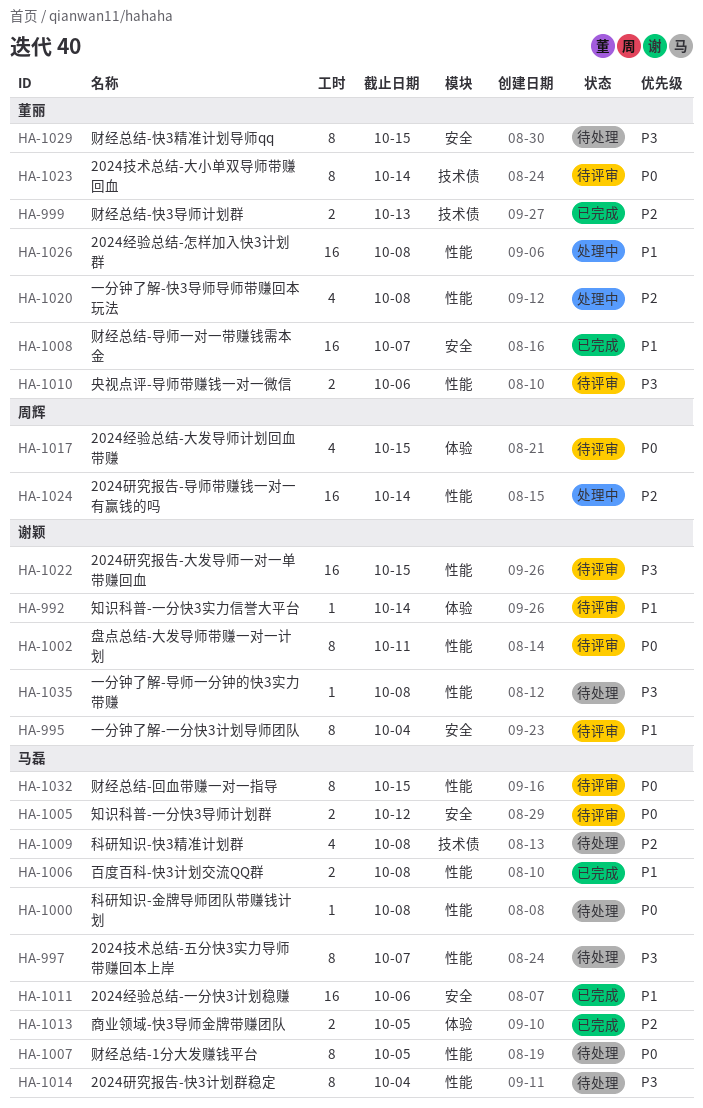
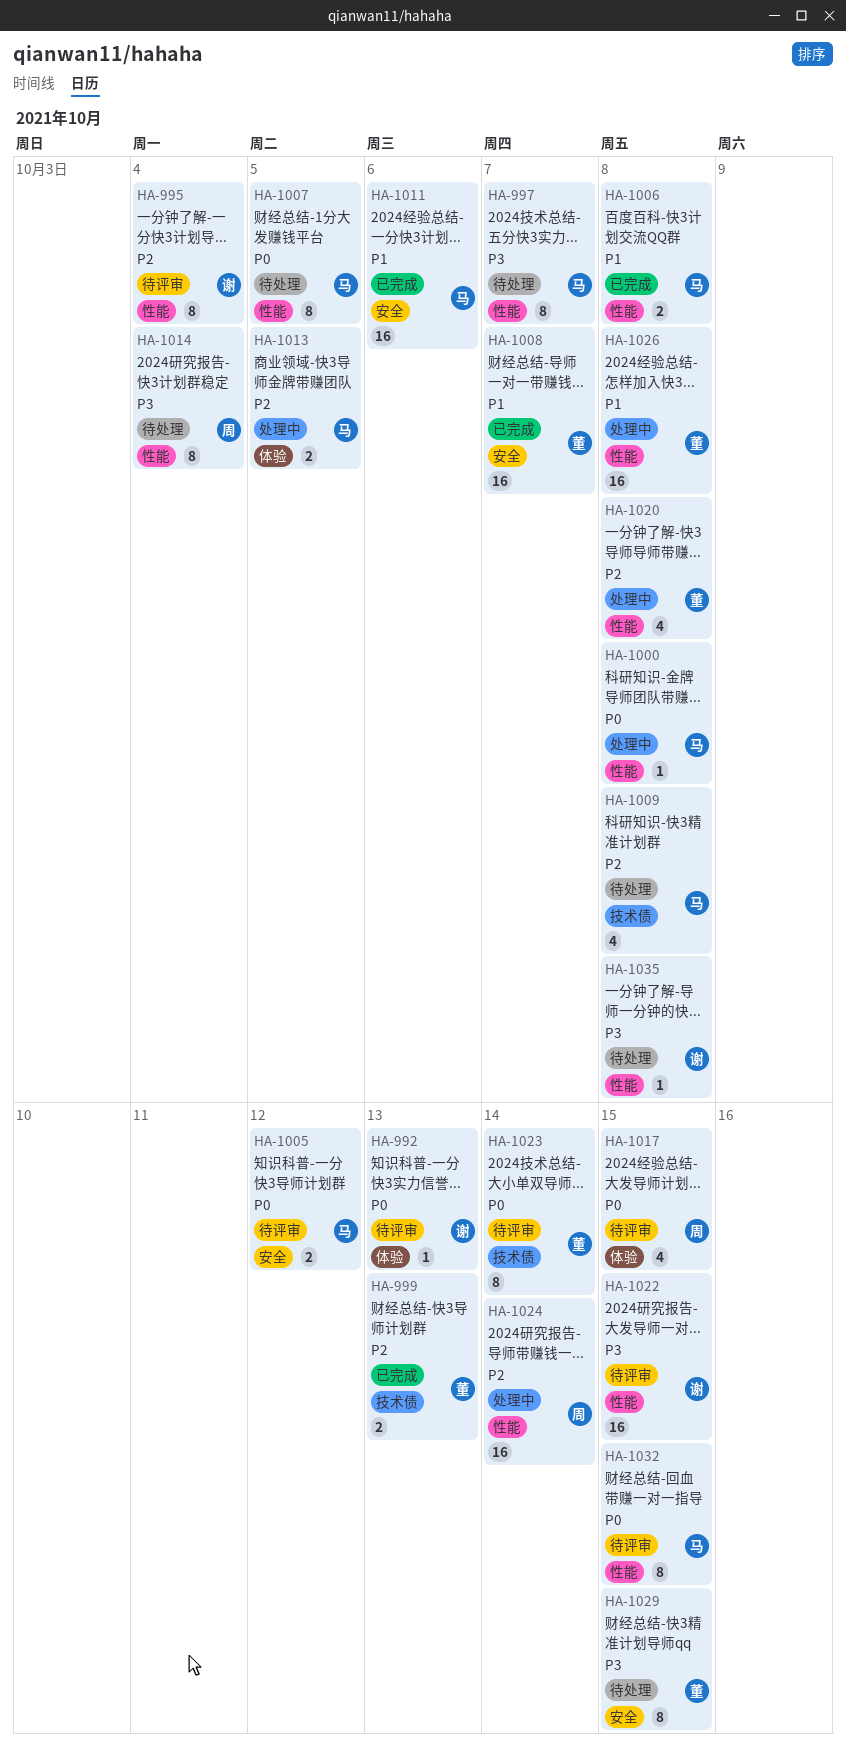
HA-992, priority: P1 -> P0
HA-992, due: Oct 14 -> Oct 13
HA-995, priority: P1 -> P2
HA-995, label: 安全 -> 性能
HA-1000, status: 待处理 -> 处理中
HA-1002: present -> none
HA-1010: present -> none
HA-1013, status: 已完成 -> 处理中
HA-1014, owner: 马磊 -> 周辉

